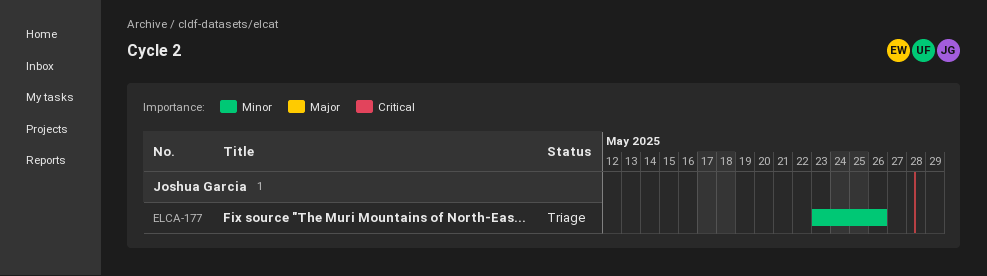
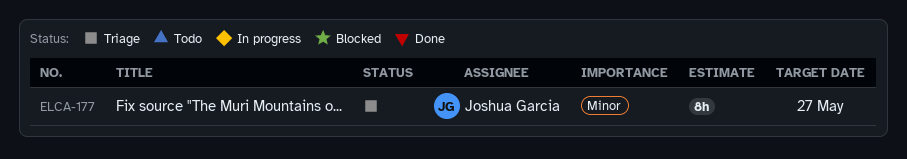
ELCA-177, due: May 26 -> May 27

